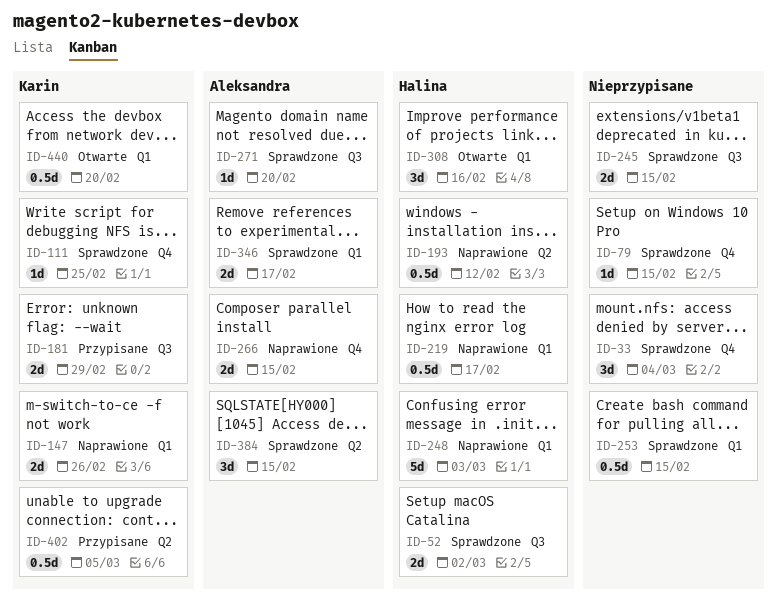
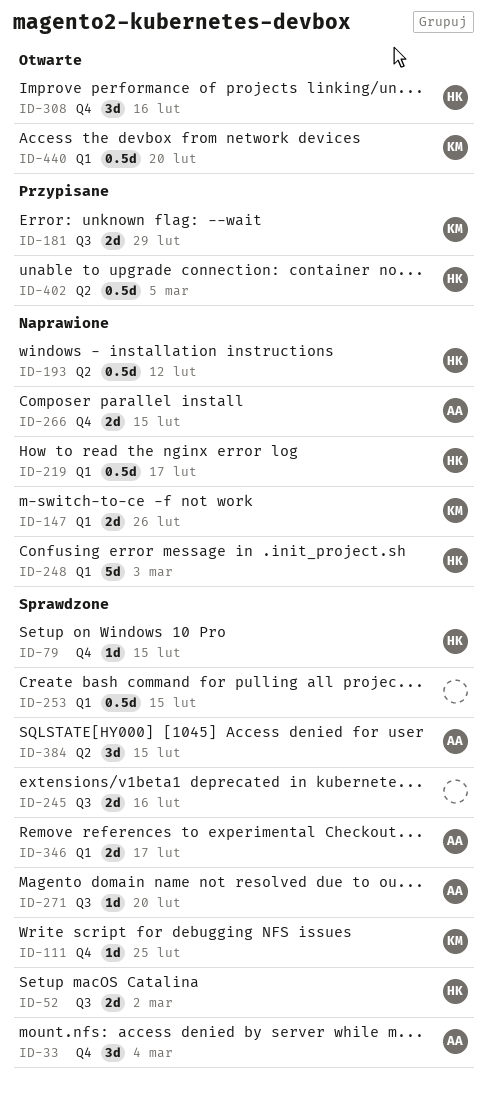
ID-33, owner: none -> Aleksandra
ID-79, owner: none -> Halina
ID-245, due: Feb 15 -> Feb 16
ID-308, label: Q1 -> Q4
ID-402, owner: Karin -> Halina

